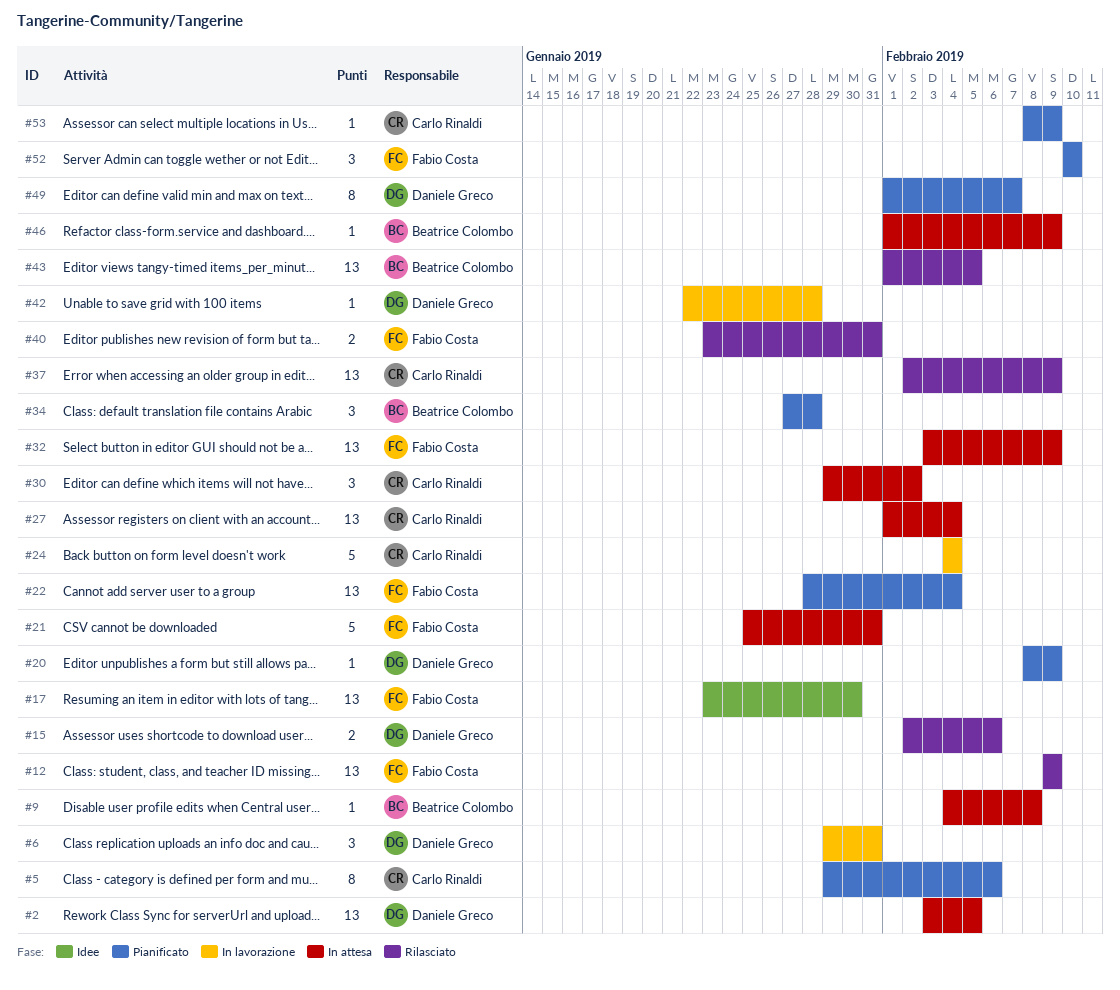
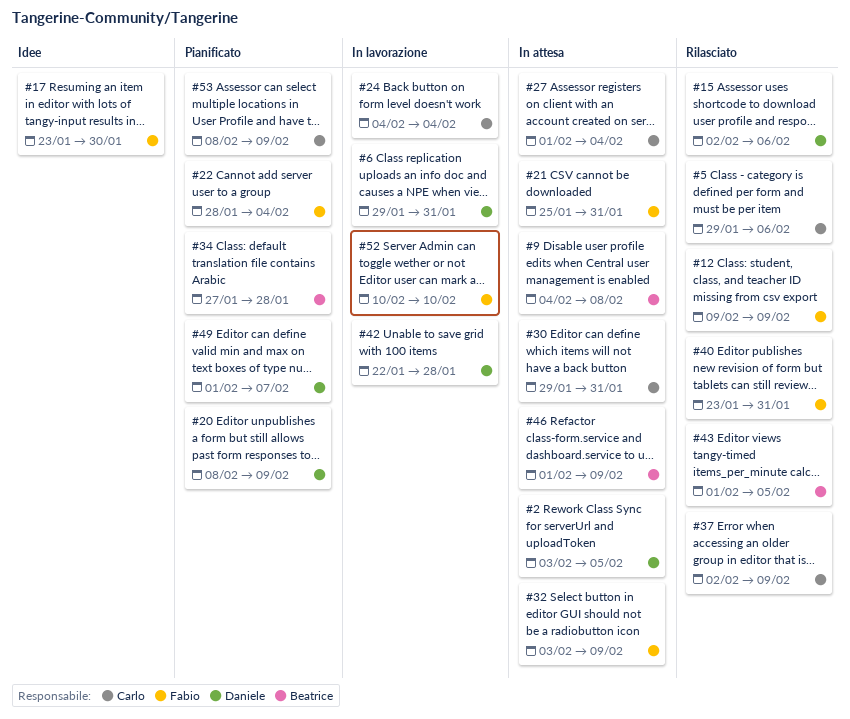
#5, status: Pianificato -> Rilasciato
#30, due: Feb 2 -> Jan 31
#52, status: Pianificato -> In lavorazione

